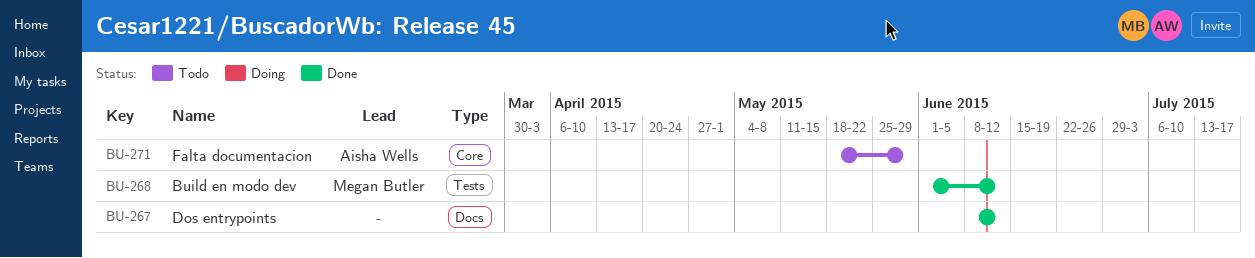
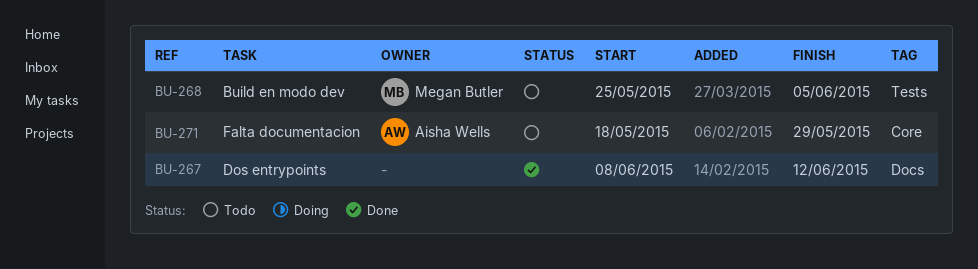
BU-268, status: Done -> Todo
BU-268, start: Jun 1 -> May 25
BU-268, due: Jun 12 -> Jun 5

